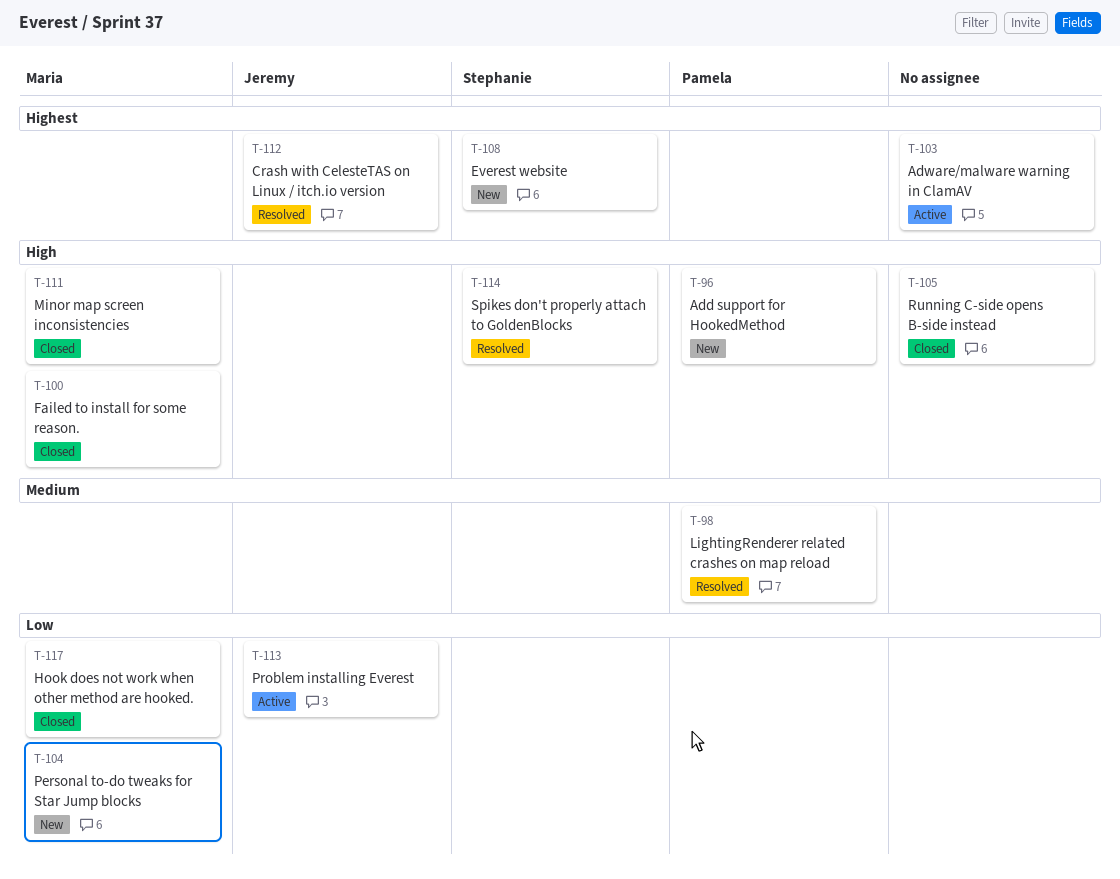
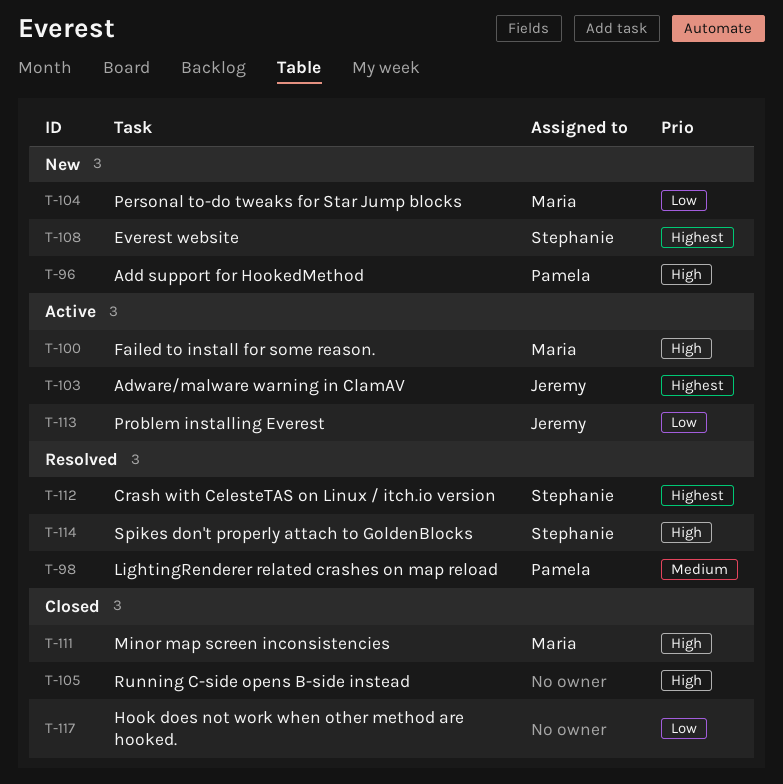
T-100, status: Closed -> Active
T-103, owner: none -> Jeremy
T-112, owner: Jeremy -> Stephanie
T-117, owner: Maria -> none

